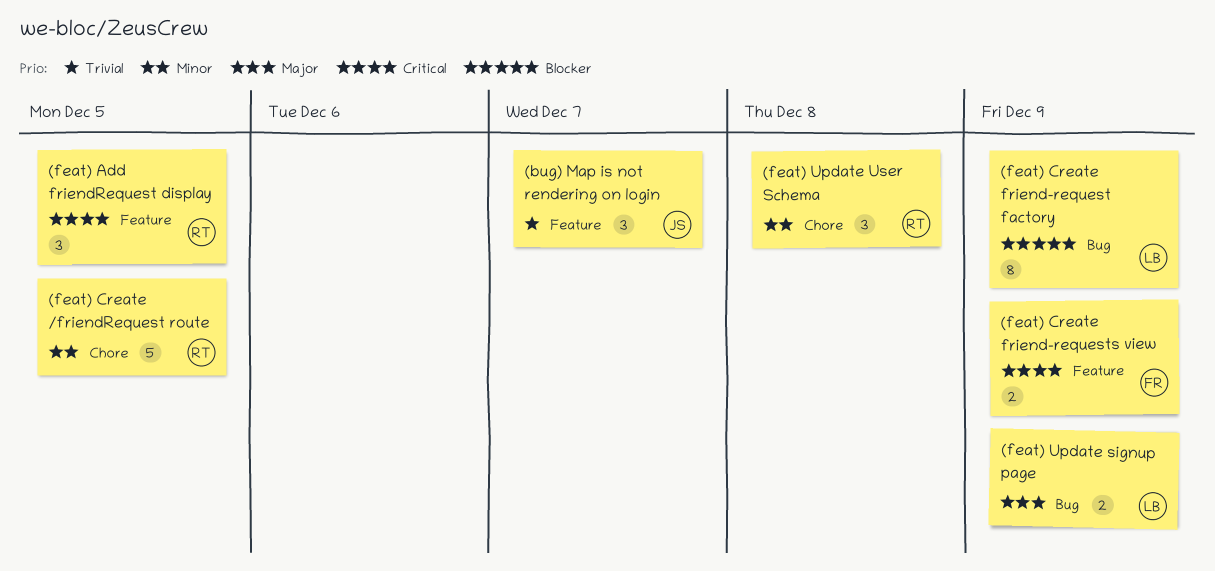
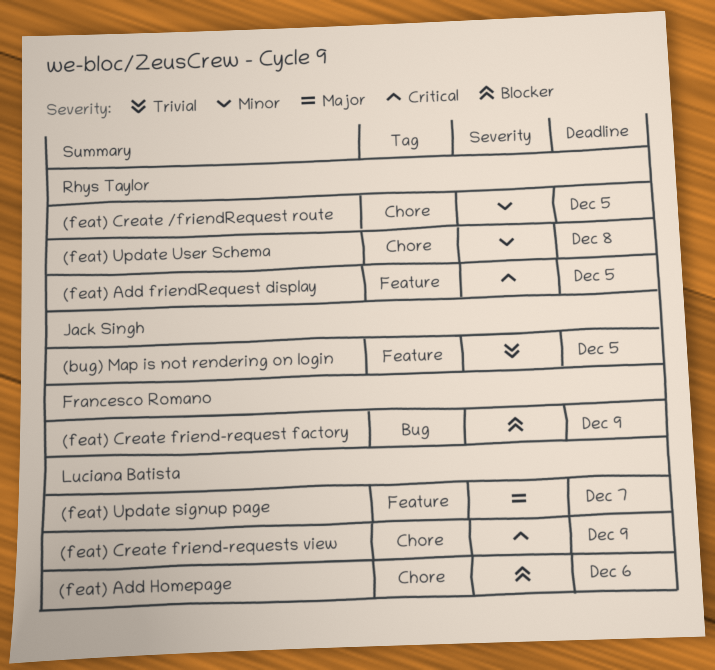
(bug) Map is not rendering on login, due: Dec 7 -> Dec 5
(feat) Add Homepage: none -> present
(feat) Create friend-request factory, owner: Luciana Batista -> Francesco Romano
(feat) Create friend-requests view, owner: Francesco Romano -> Luciana Batista
(feat) Create friend-requests view, label: Feature -> Chore
(feat) Update signup page, label: Bug -> Feature
(feat) Update signup page, due: Dec 9 -> Dec 7

